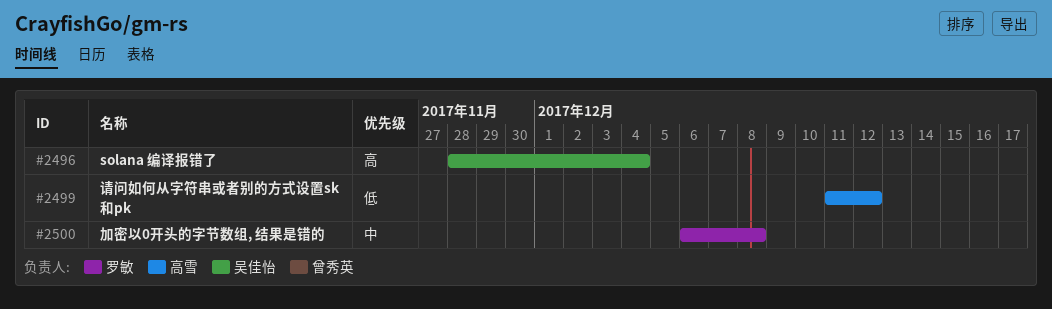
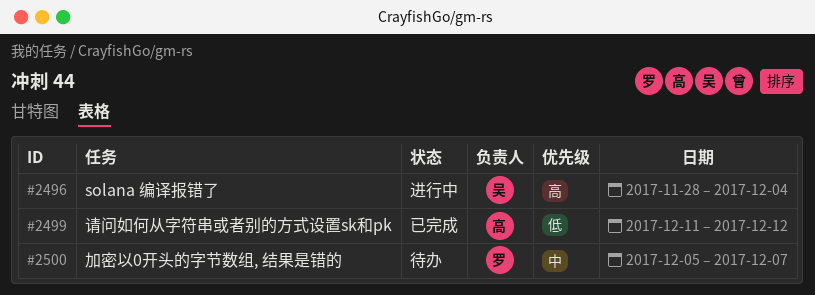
#2500, start: Dec 6 -> Dec 5
#2500, due: Dec 8 -> Dec 7

